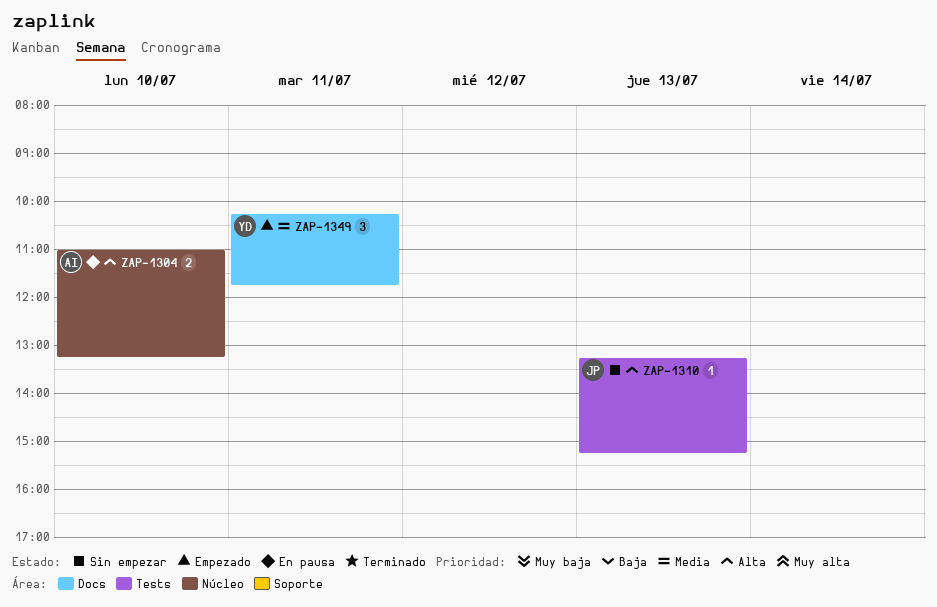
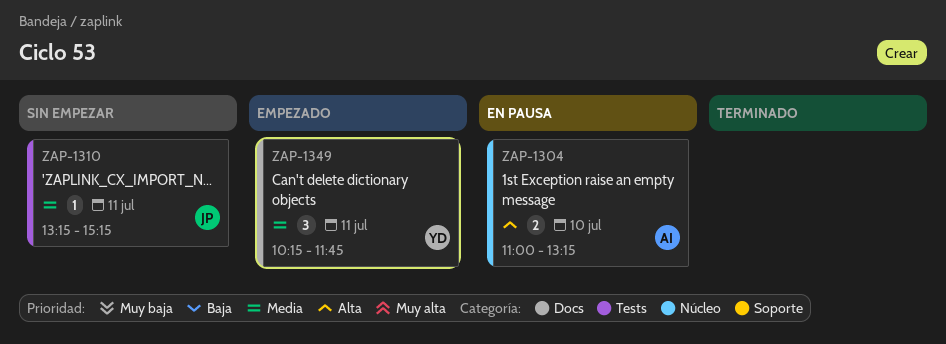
ZAP-1310, priority: Alta -> Media
ZAP-1310, day: Jul 13 -> Jul 11

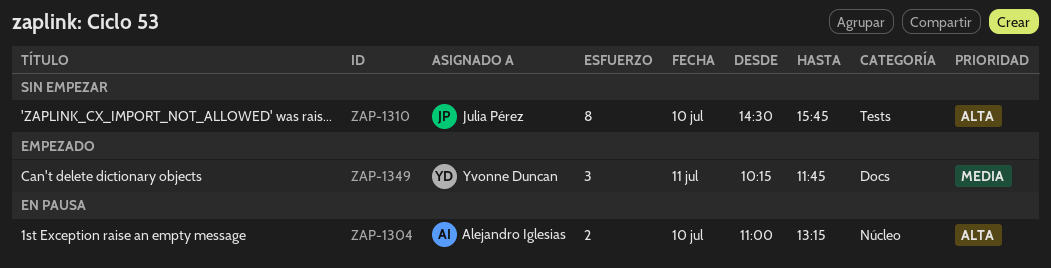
ZAP-1310, priority: Media -> Alta
ZAP-1310, estimate: 1 -> 8
ZAP-1310, day: Jul 11 -> Jul 10
ZAP-1310, begins: 13:15 -> 14:30
ZAP-1310, ends: 15:15 -> 15:45

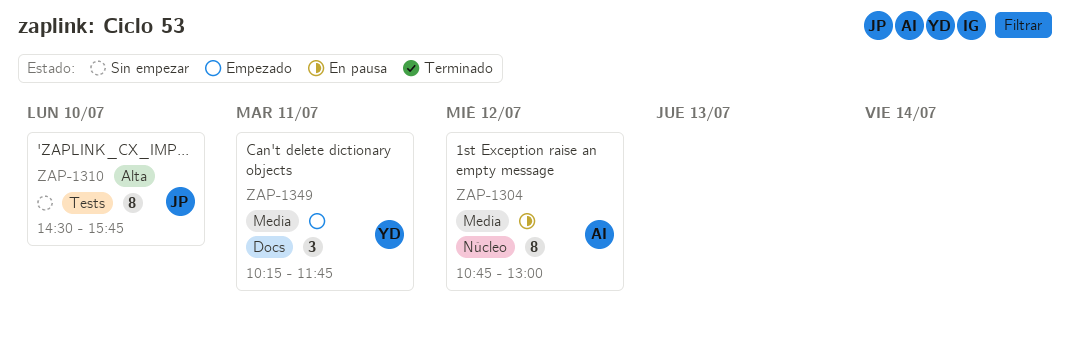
ZAP-1304, priority: Alta -> Media
ZAP-1304, estimate: 2 -> 8
ZAP-1304, day: Jul 10 -> Jul 12
ZAP-1304, begins: 11:00 -> 10:45
ZAP-1304, ends: 13:15 -> 13:00

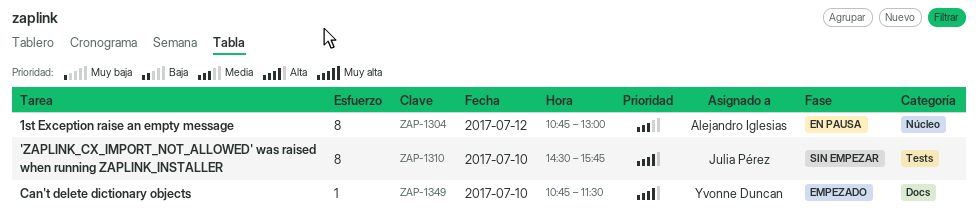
ZAP-1349, priority: Media -> Alta
ZAP-1349, estimate: 3 -> 1
ZAP-1349, day: Jul 11 -> Jul 10
ZAP-1349, begins: 10:15 -> 10:45
ZAP-1349, ends: 11:45 -> 11:30

